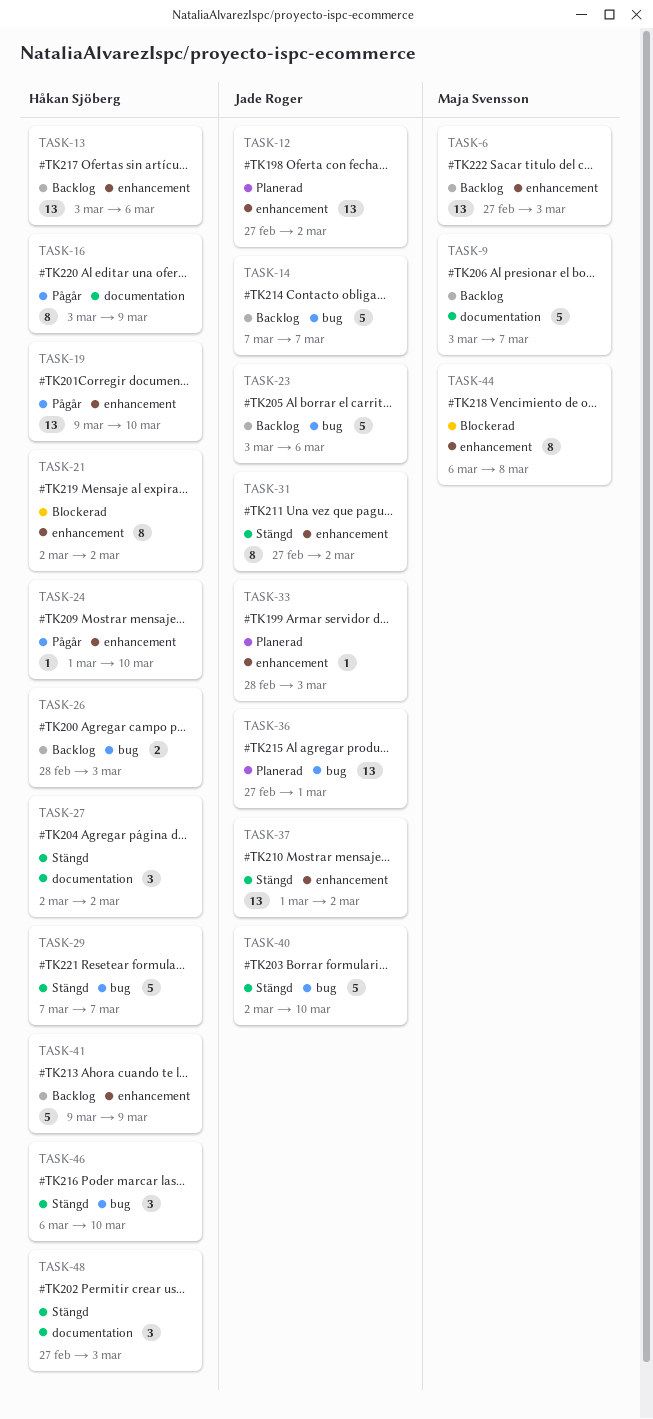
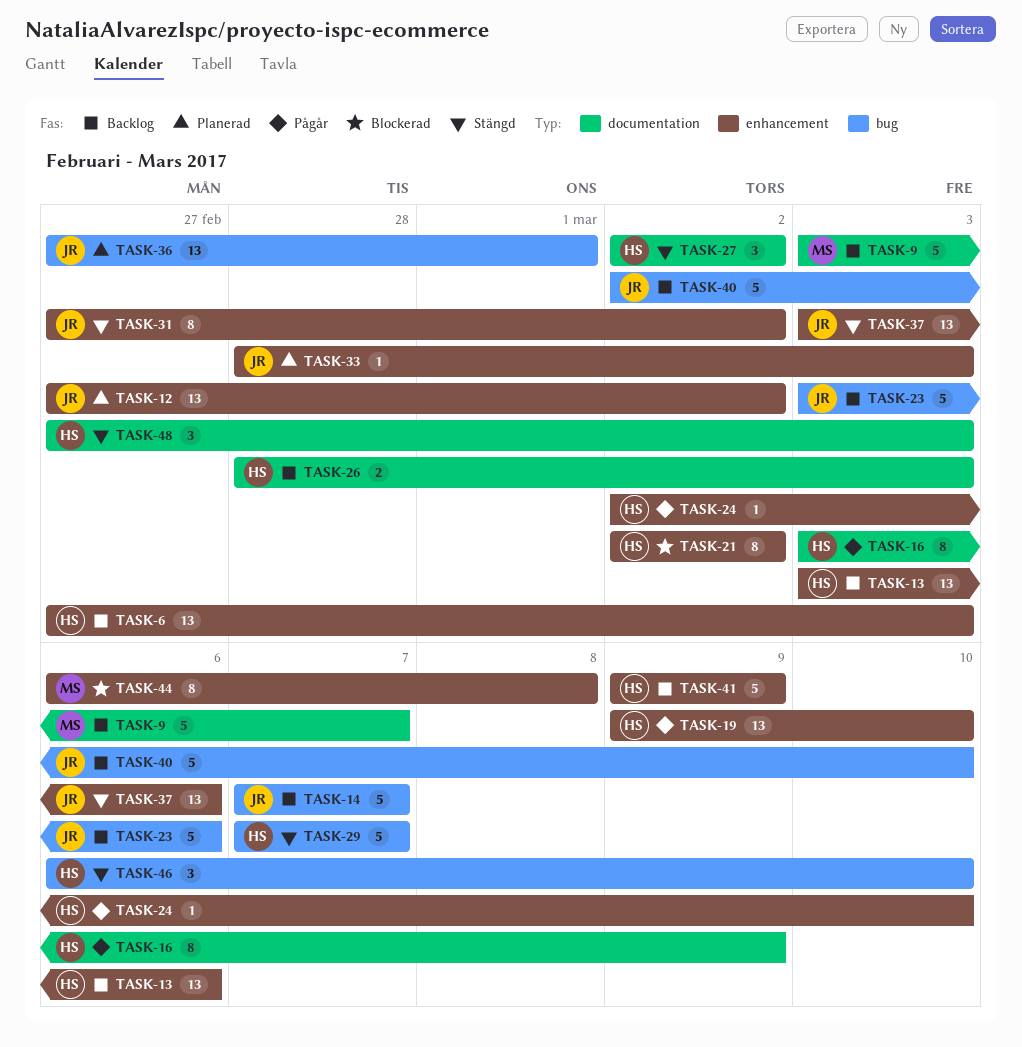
TASK-6, owner: Maja Svensson -> Håkan Sjöberg
TASK-24, start: Mar 1 -> Mar 2
TASK-26, label: bug -> documentation
TASK-37, start: Mar 1 -> Mar 3
TASK-37, due: Mar 2 -> Mar 6
TASK-40, status: Stängd -> Backlog

